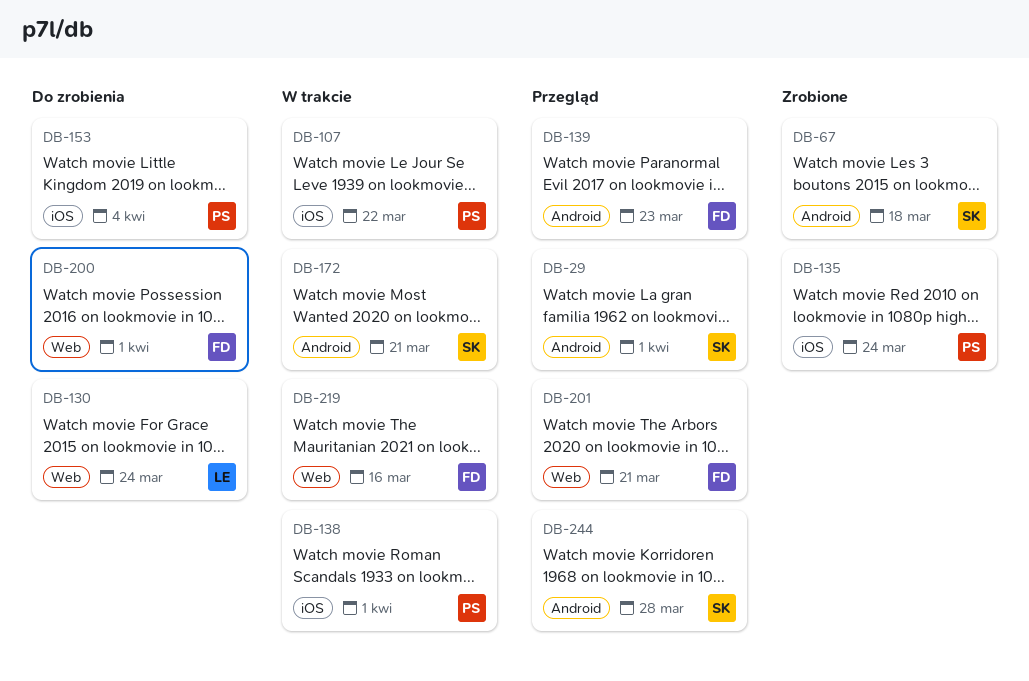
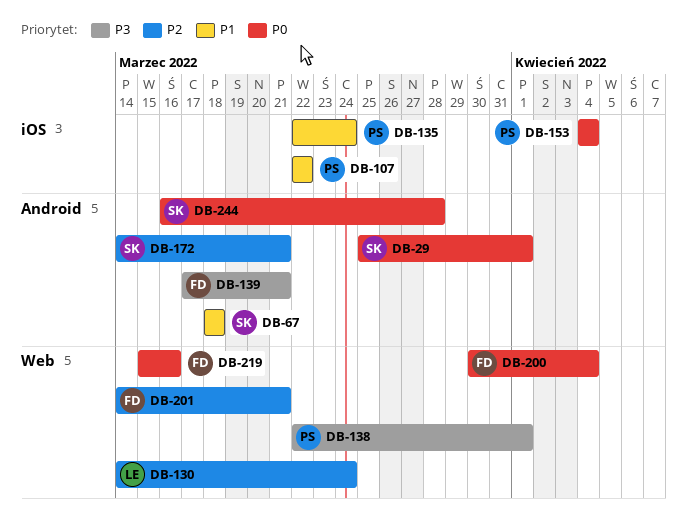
DB-138, label: iOS -> Web
DB-139, due: Mar 23 -> Mar 21
DB-200, due: Apr 1 -> Apr 4

